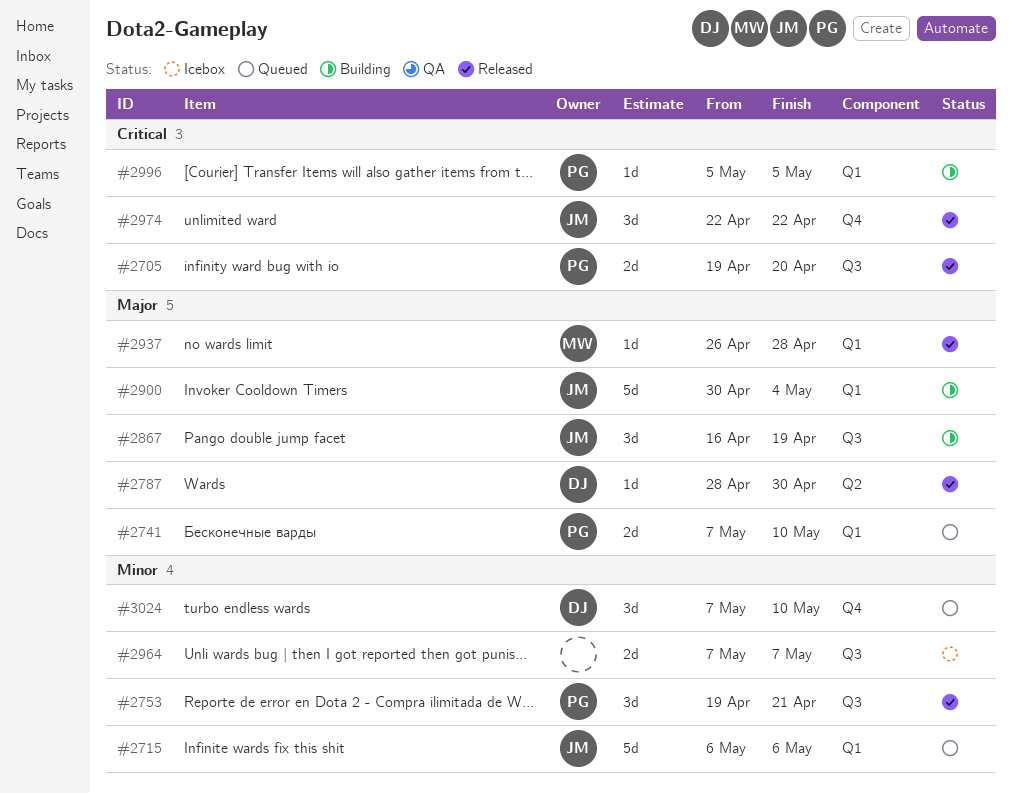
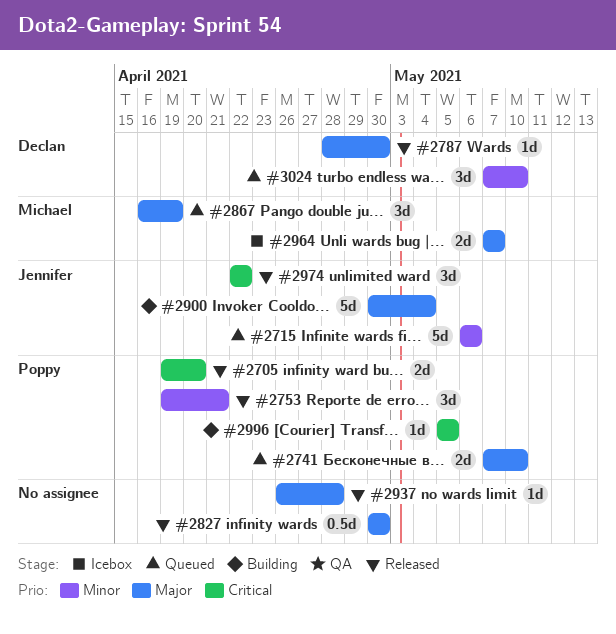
#2827: none -> present
#2867, status: Building -> Queued
#2867, owner: Jennifer -> Michael
#2937, owner: Michael -> none
#2964, owner: none -> Michael
#2964, priority: Minor -> Major

